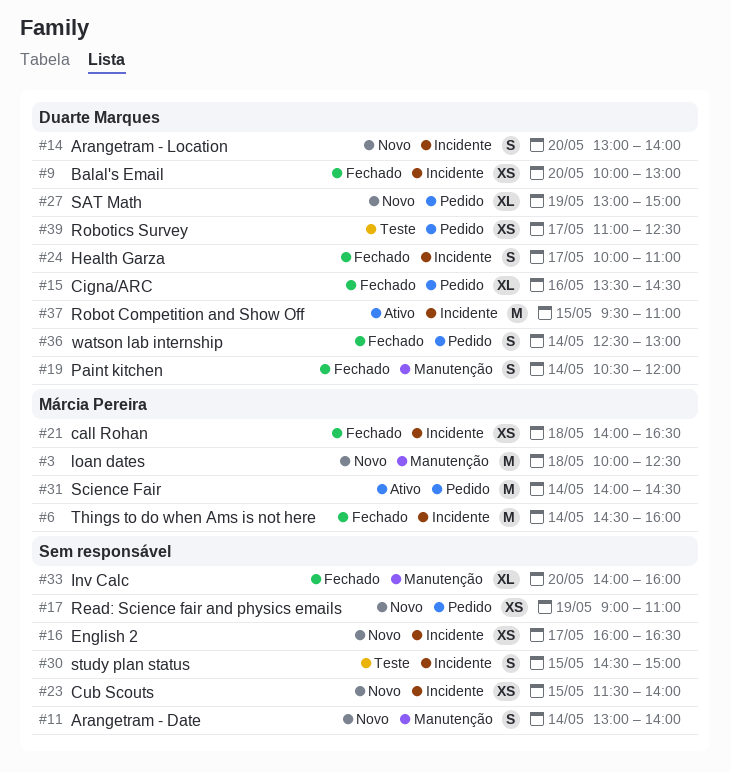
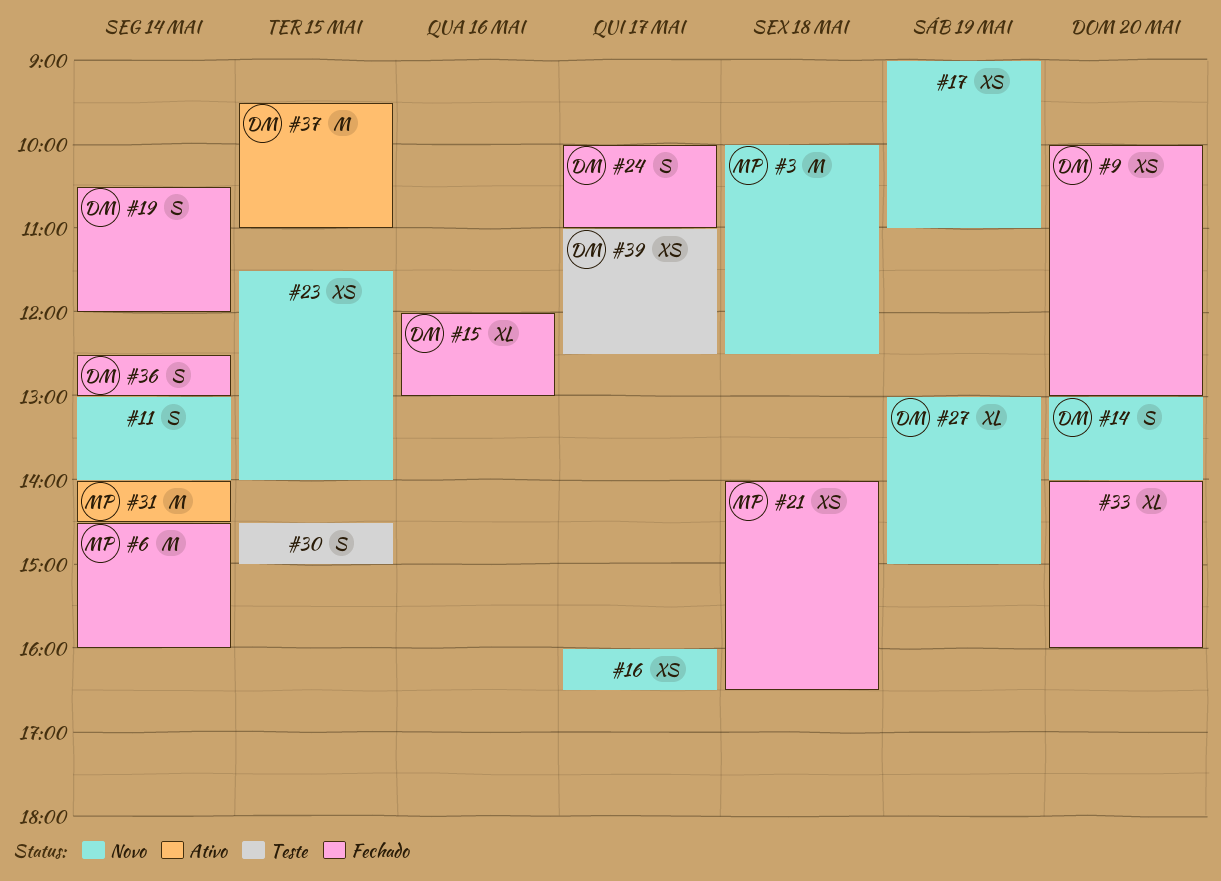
#15, begins: 13:30 -> 12:00
#15, ends: 14:30 -> 13:00

